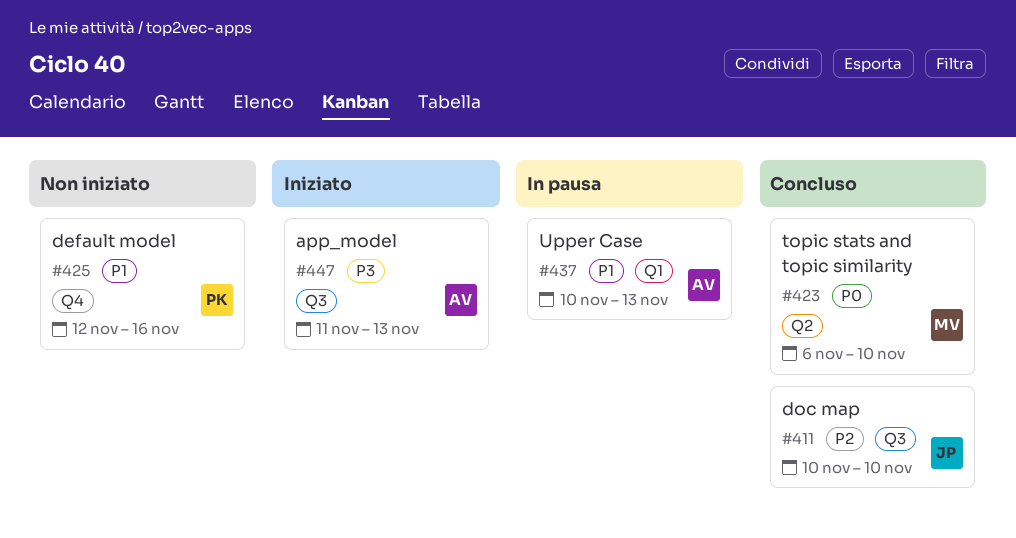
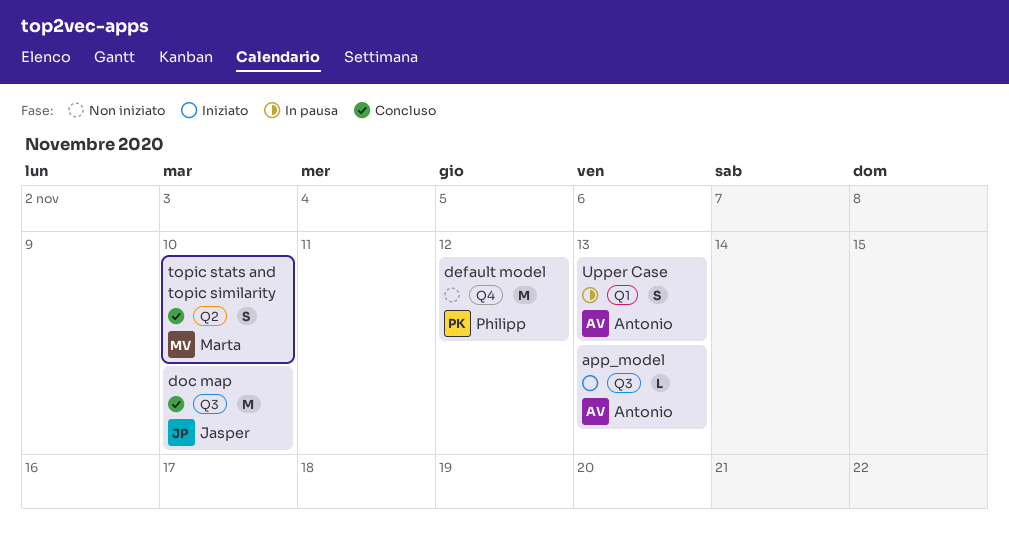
default model, due: Nov 16 -> Nov 12

